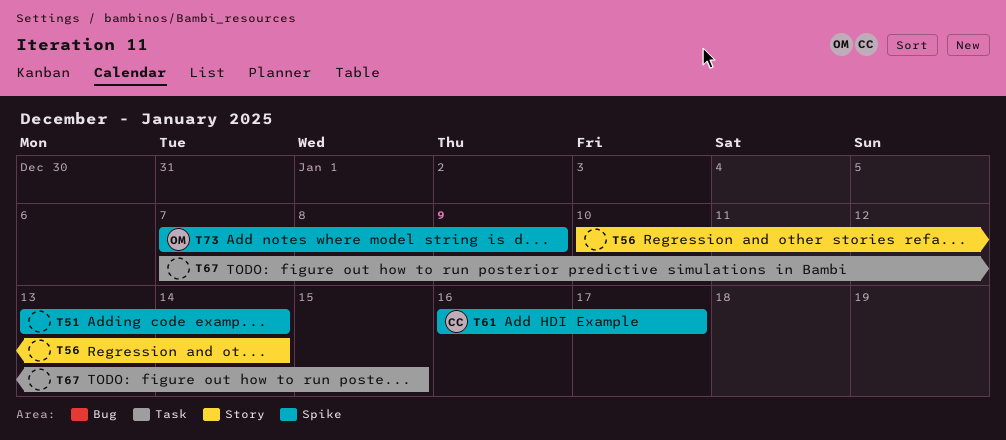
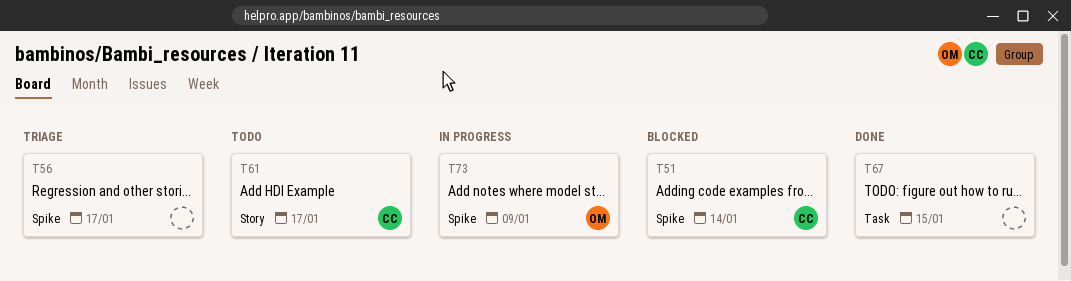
T51, owner: none -> CC
T56, label: Story -> Spike
T56, due: Jan 14 -> Jan 17
T61, label: Spike -> Story

